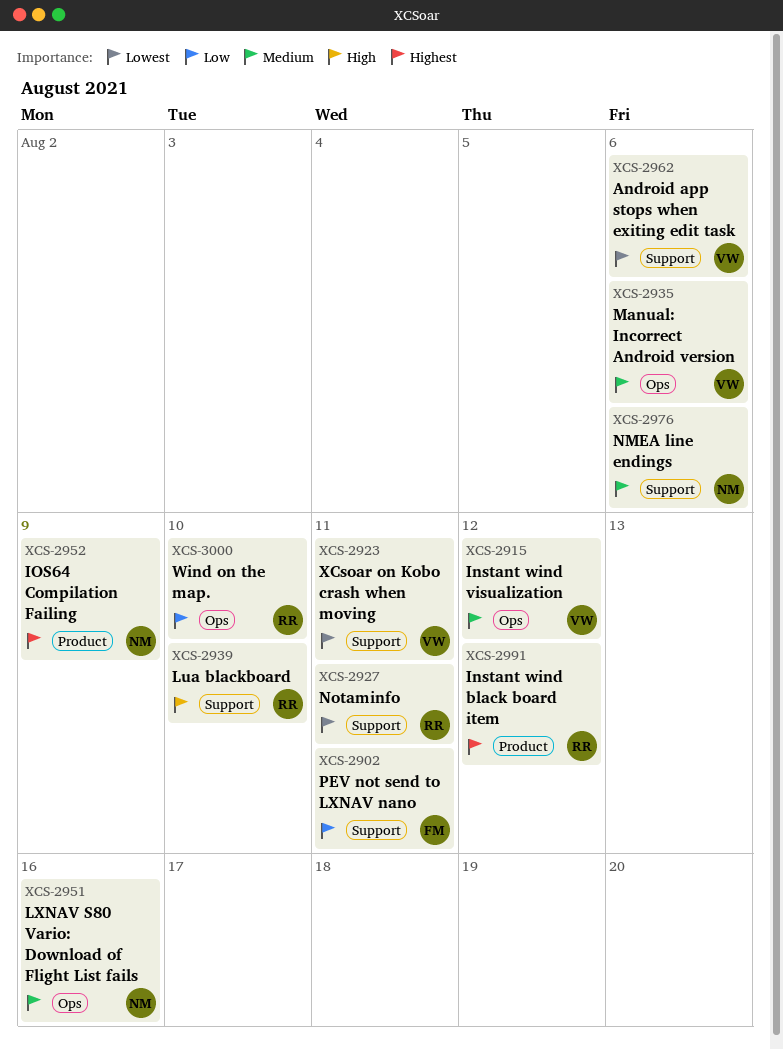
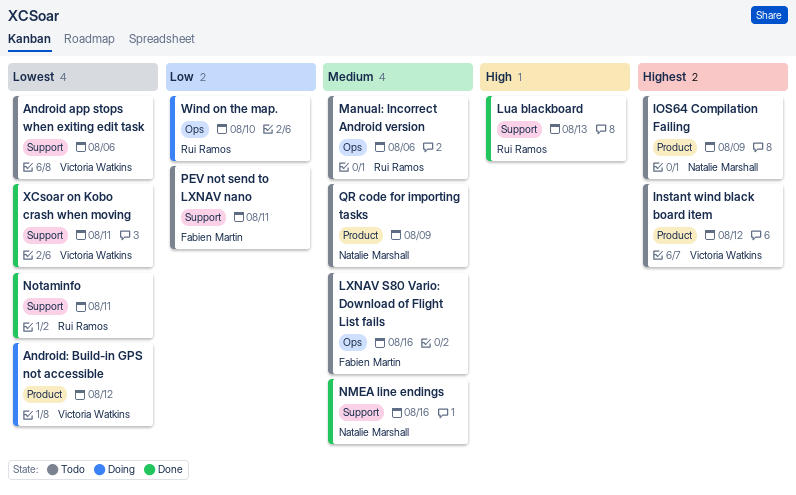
Android: Build-in GPS not accessible: none -> present
Instant wind black board item, owner: Rui Ramos -> Victoria Watkins
Instant wind visualization: present -> none
Lua blackboard, due: Aug 10 -> Aug 13
LXNAV S80 Vario: Download of Flight List fails, owner: Natalie Marshall -> Fabien Martin
Manual: Incorrect Android version, owner: Victoria Watkins -> Rui Ramos
NMEA line endings, due: Aug 6 -> Aug 16
QR code for importing tasks: none -> present

